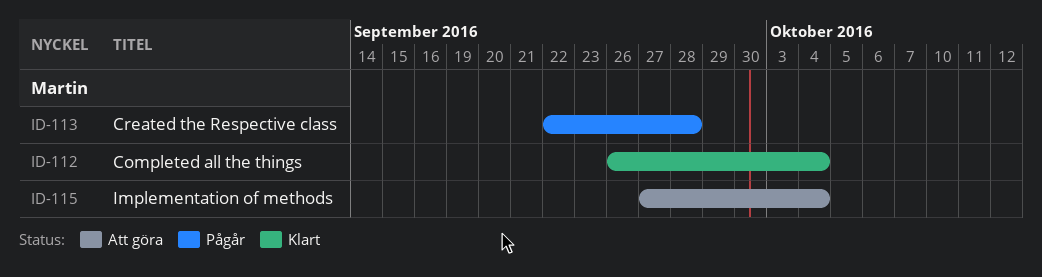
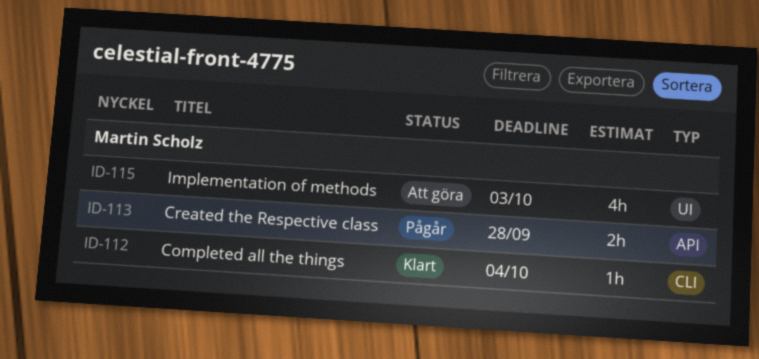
ID-115, due: Oct 4 -> Oct 3

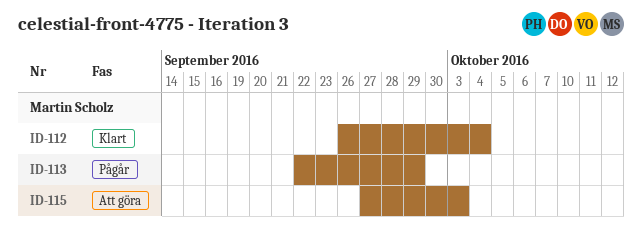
ID-113, due: Sep 28 -> Sep 29

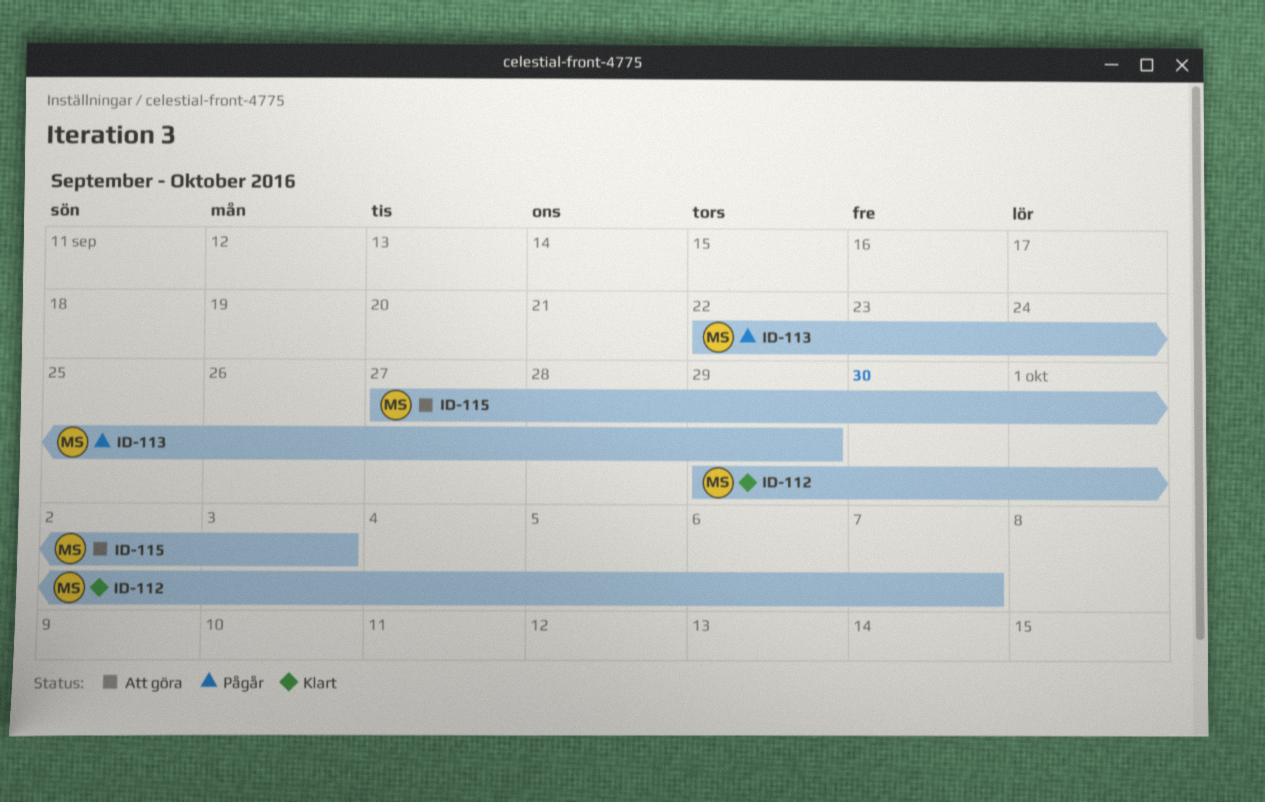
ID-112, start: Sep 26 -> Sep 29
ID-112, due: Oct 4 -> Oct 7

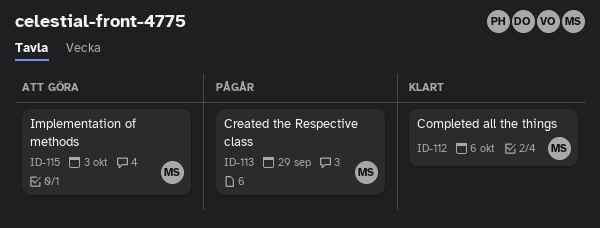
ID-112, due: Oct 7 -> Oct 6

